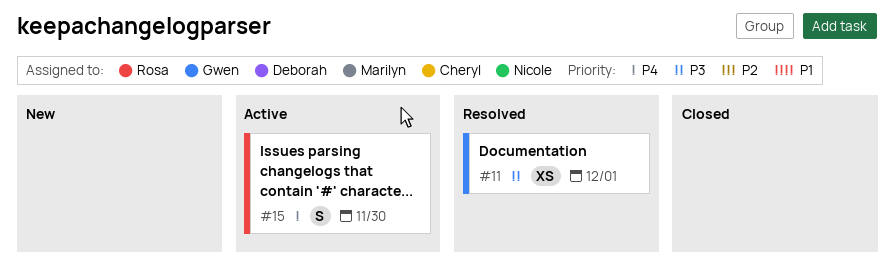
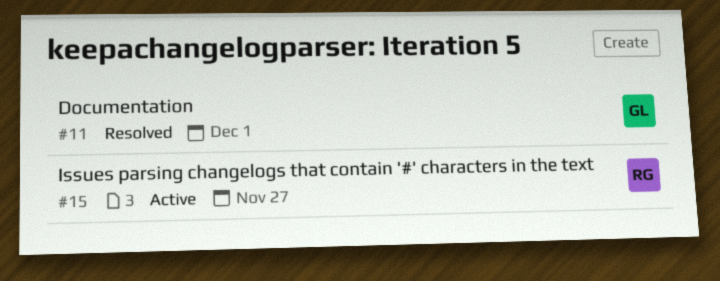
#15, due: Nov 30 -> Nov 27

